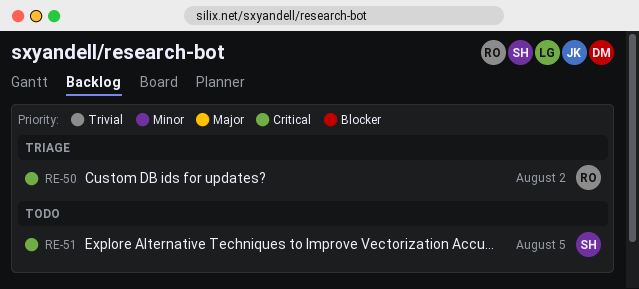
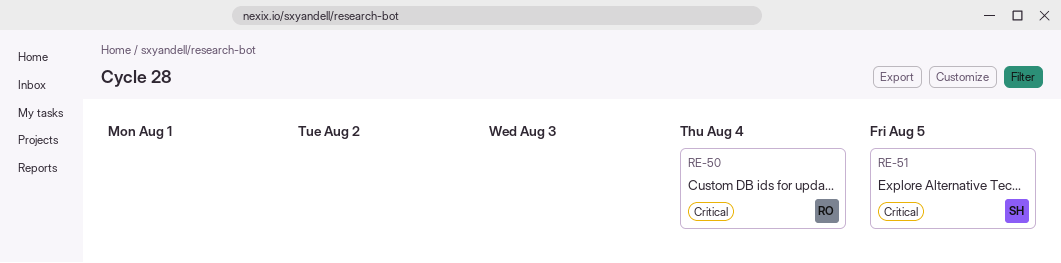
RE-50, due: Aug 2 -> Aug 4

